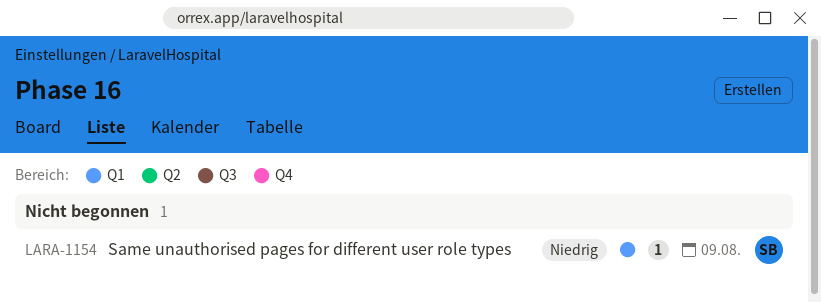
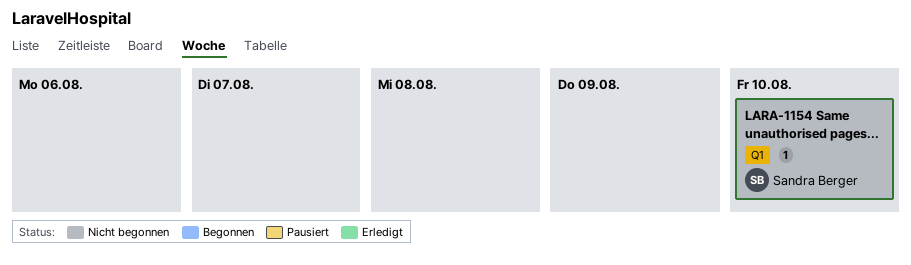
LARA-1154, due: Aug 9 -> Aug 10

